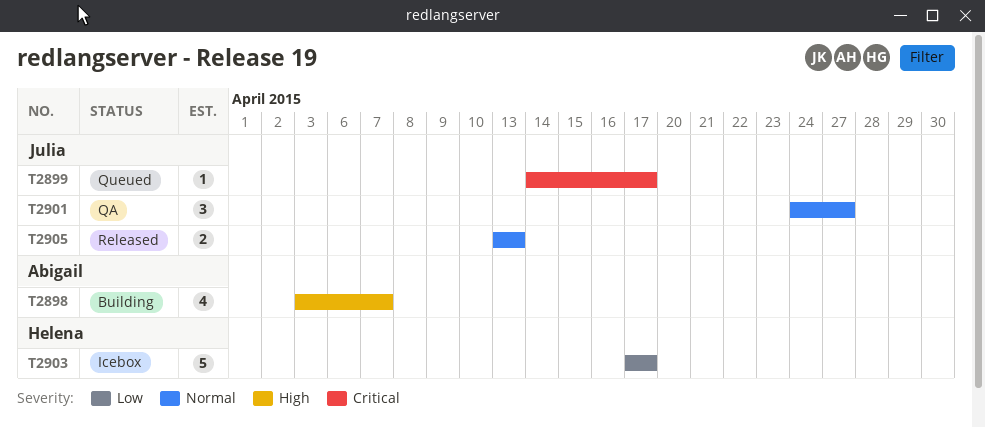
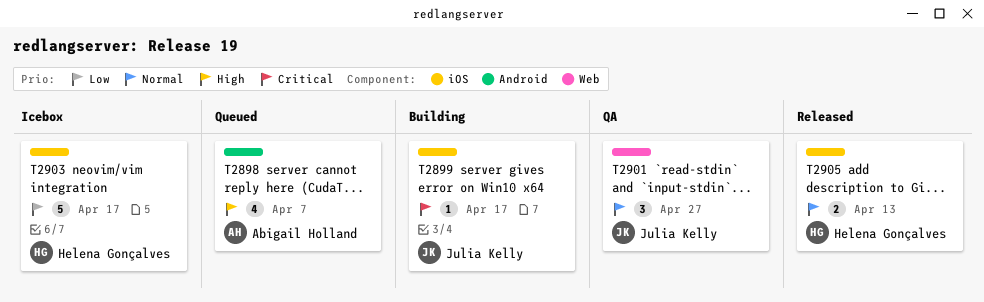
T2898, status: Building -> Queued
T2899, status: Queued -> Building
T2905, owner: Julia Kelly -> Helena Gonçalves

